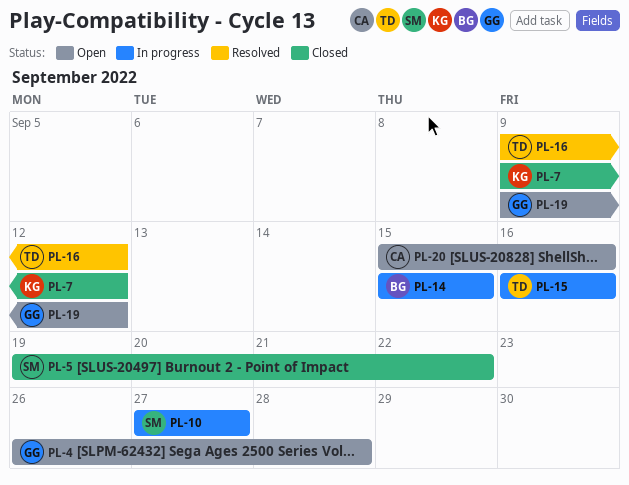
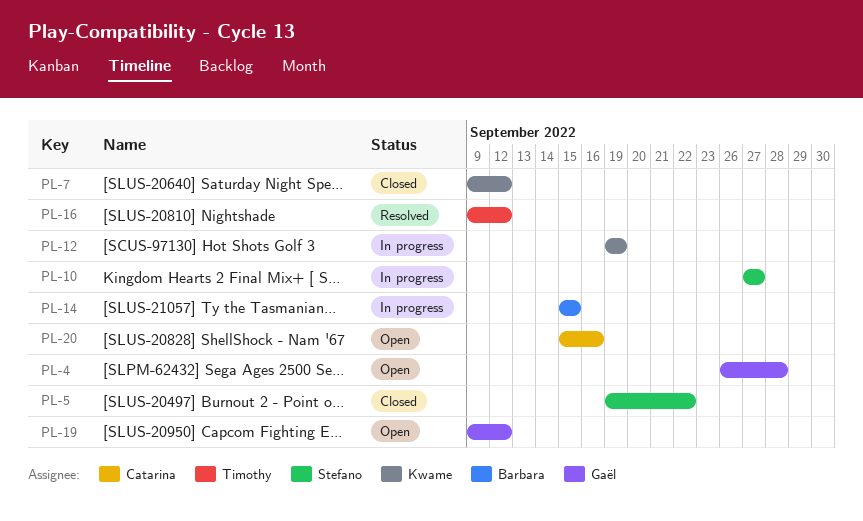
PL-12: none -> present
PL-15: present -> none

